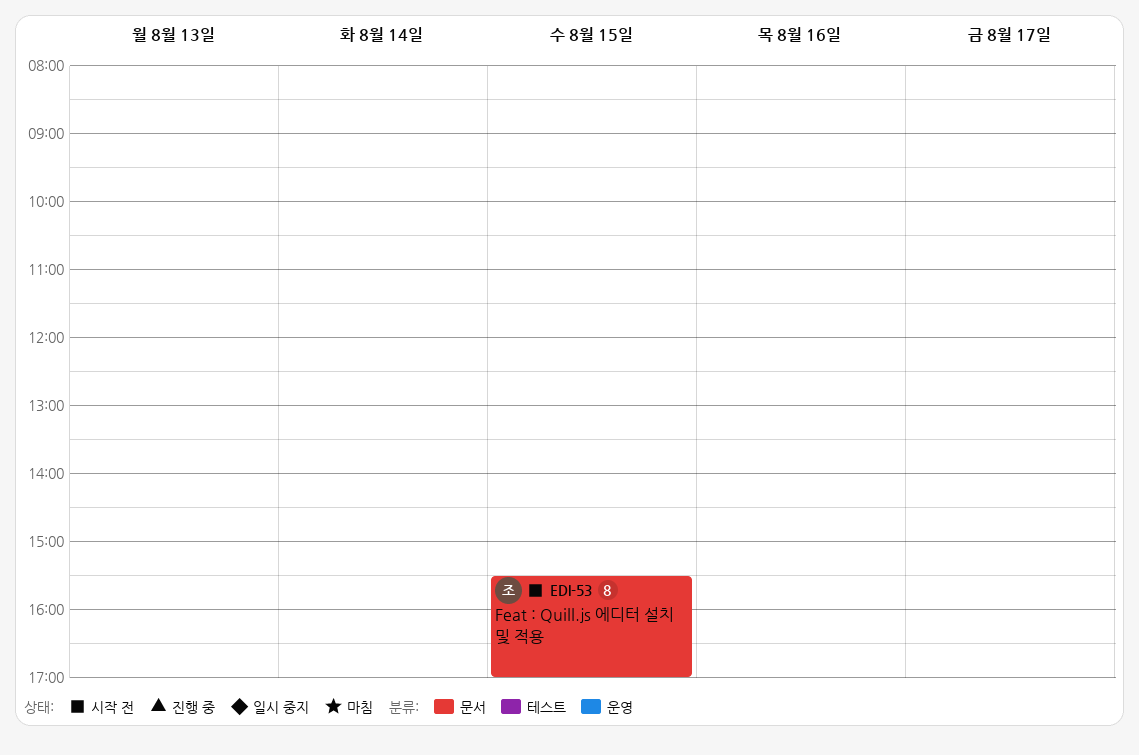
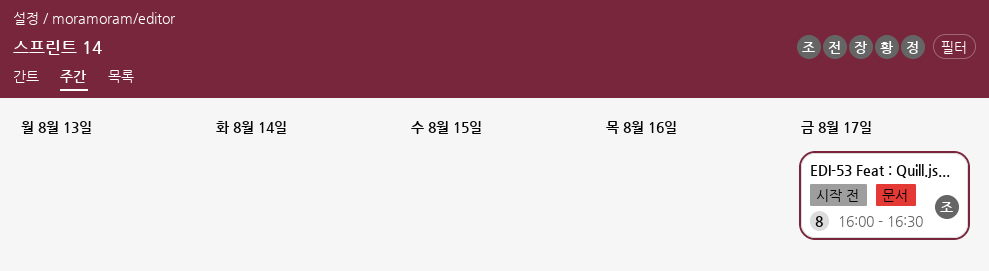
EDI-53, day: Aug 15 -> Aug 17
EDI-53, begins: 15:30 -> 16:00
EDI-53, ends: 17:00 -> 16:30

